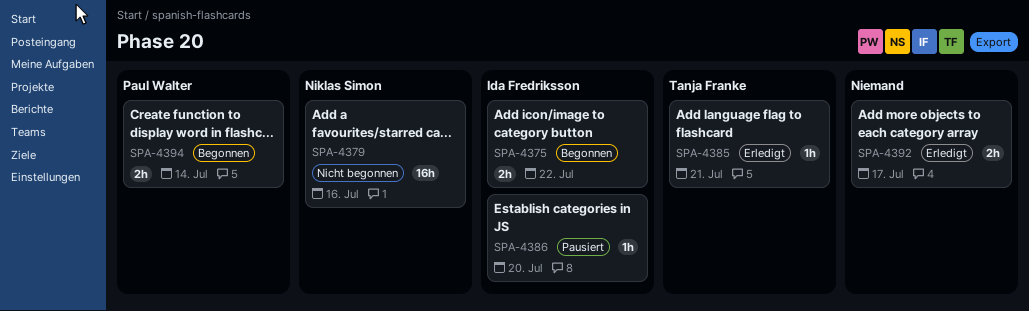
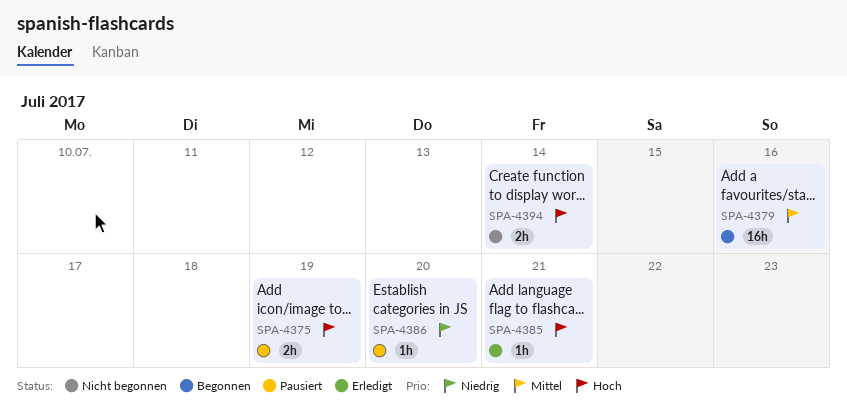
SPA-4375, status: Begonnen -> Pausiert
SPA-4375, due: Jul 22 -> Jul 19
SPA-4379, status: Nicht begonnen -> Begonnen
SPA-4392: present -> none
SPA-4394, status: Begonnen -> Nicht begonnen

